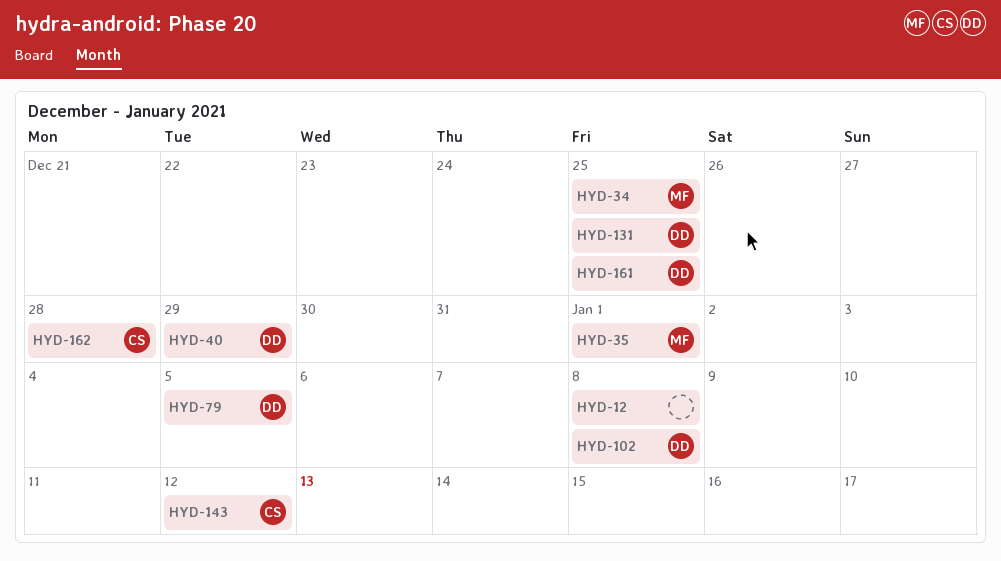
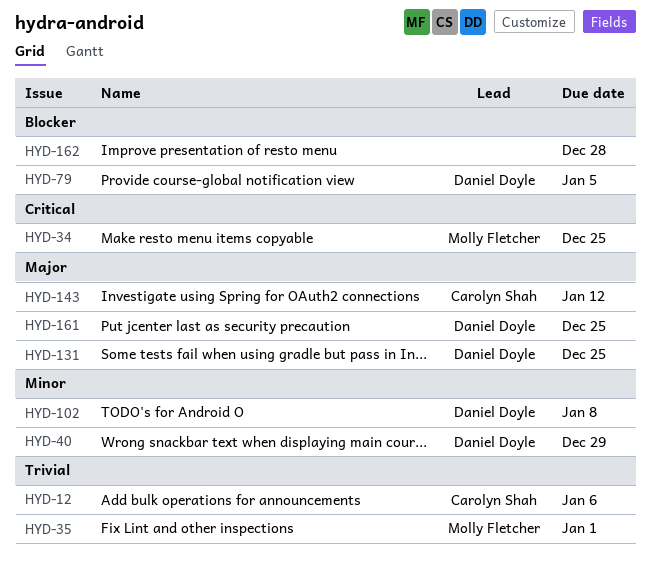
HYD-12, owner: none -> Carolyn Shah
HYD-12, due: Jan 8 -> Jan 6
HYD-162, owner: Carolyn Shah -> none

